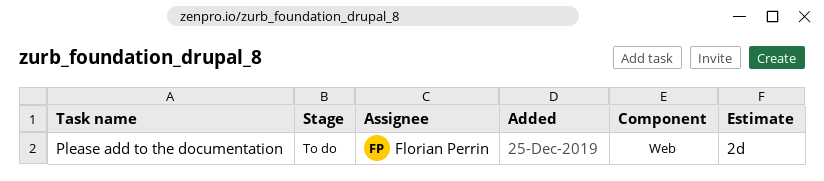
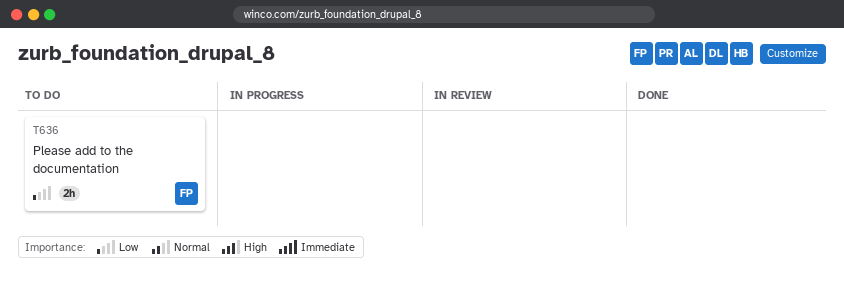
Please add to the documentation, estimate: 2d -> 2h

